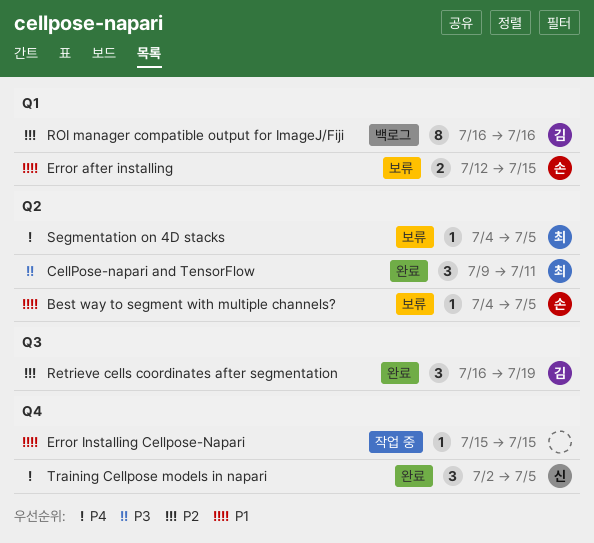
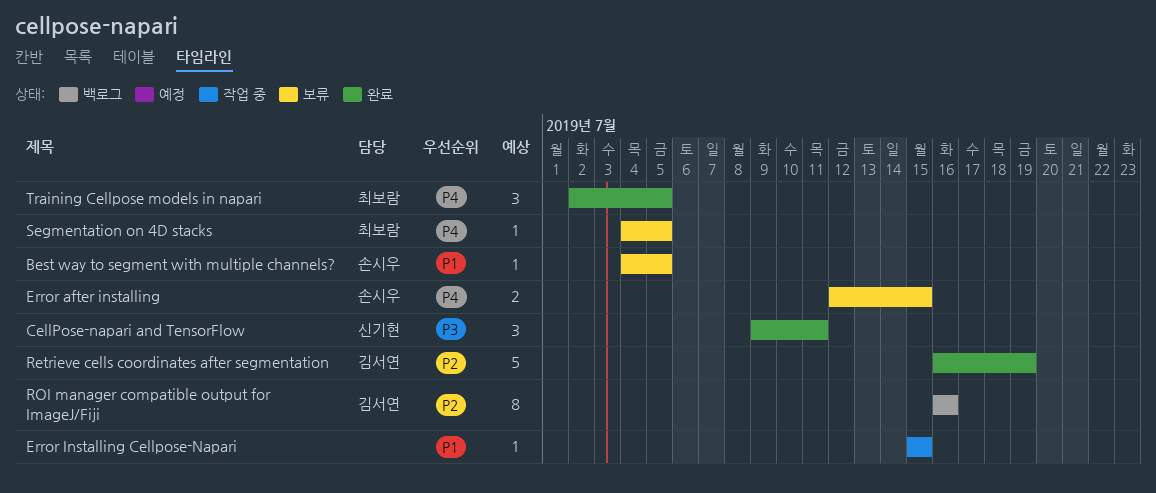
CellPose-napari and TensorFlow, owner: 최보람 -> 신기현
Error after installing, priority: P1 -> P4
Retrieve cells coordinates after segmentation, estimate: 3 -> 5
Training Cellpose models in napari, owner: 신기현 -> 최보람

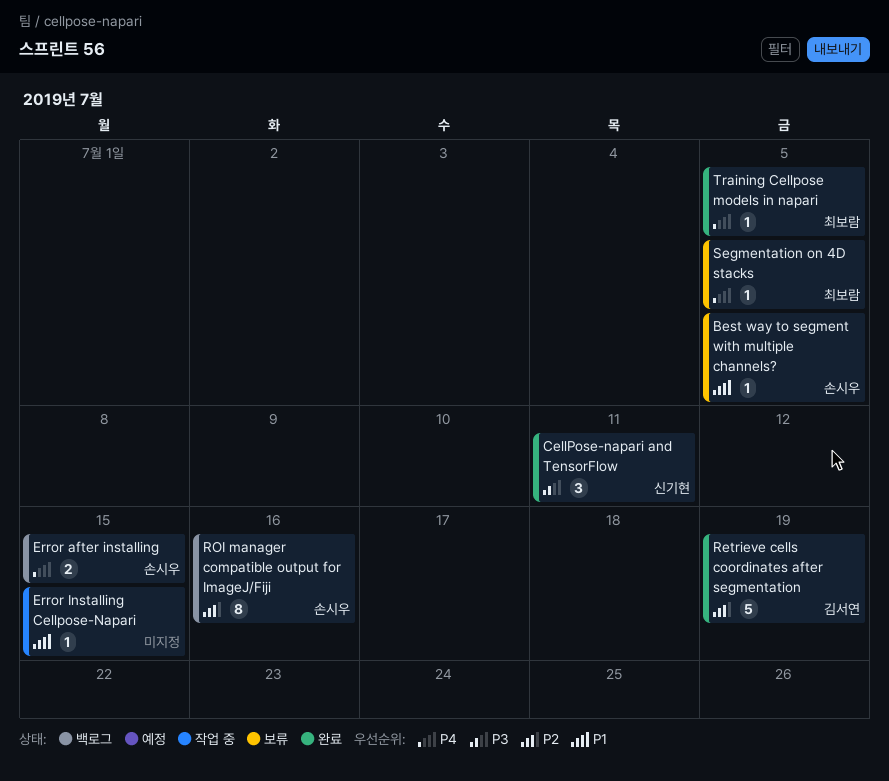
Error after installing, status: 보류 -> 백로그
ROI manager compatible output for ImageJ/Fiji, owner: 김서연 -> 손시우
Training Cellpose models in napari, estimate: 3 -> 1

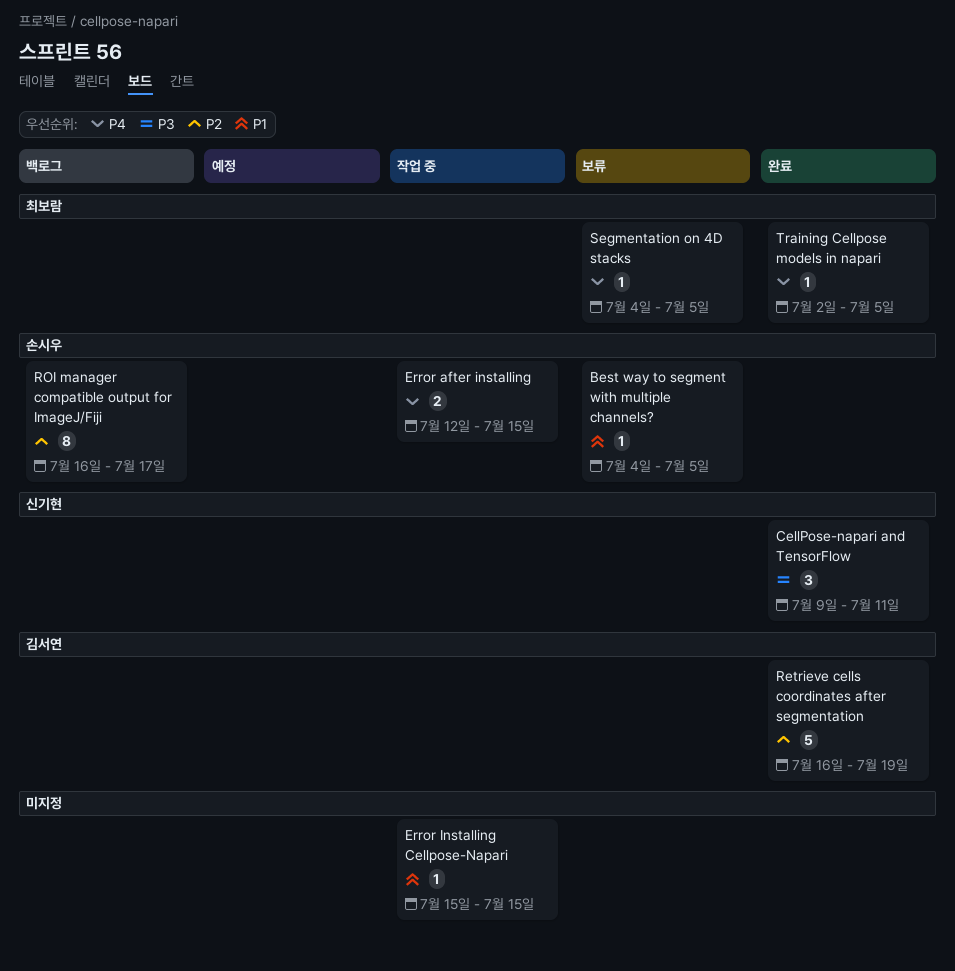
Error after installing, status: 백로그 -> 작업 중
ROI manager compatible output for ImageJ/Fiji, due: Jul 16 -> Jul 17

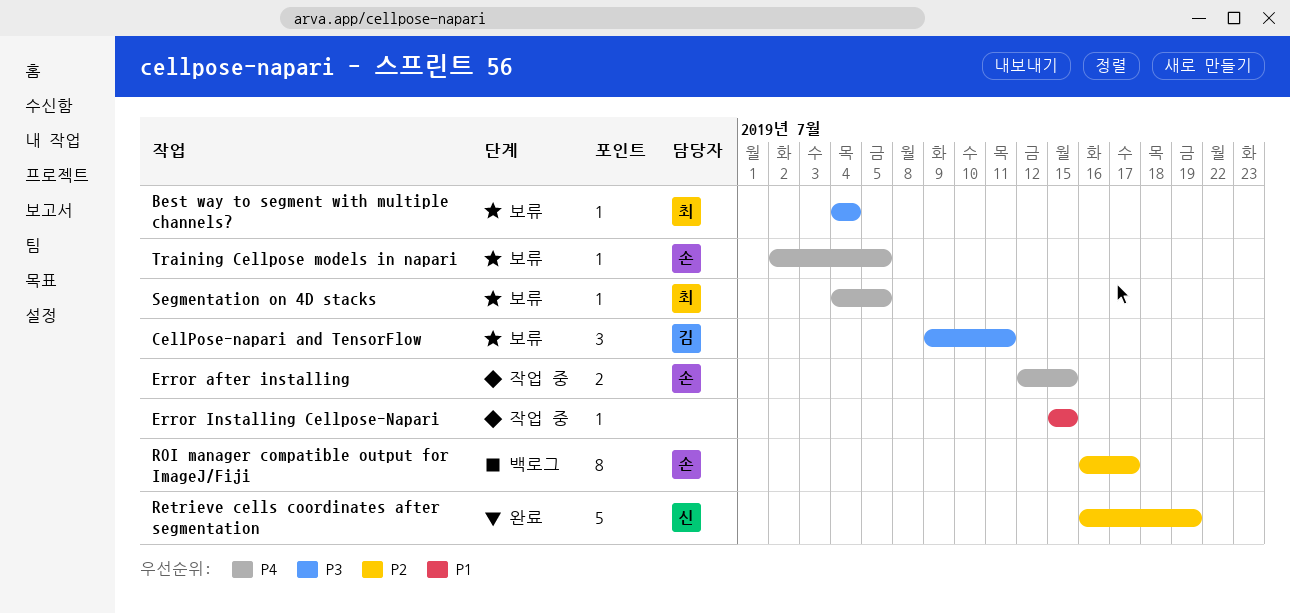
Best way to segment with multiple channels?, owner: 손시우 -> 최보람
Best way to segment with multiple channels?, priority: P1 -> P3
Best way to segment with multiple channels?, due: Jul 5 -> Jul 4
CellPose-napari and TensorFlow, status: 완료 -> 보류
CellPose-napari and TensorFlow, owner: 신기현 -> 김서연
Retrieve cells coordinates after segmentation, owner: 김서연 -> 신기현
Training Cellpose models in napari, status: 완료 -> 보류
Training Cellpose models in napari, owner: 최보람 -> 손시우

